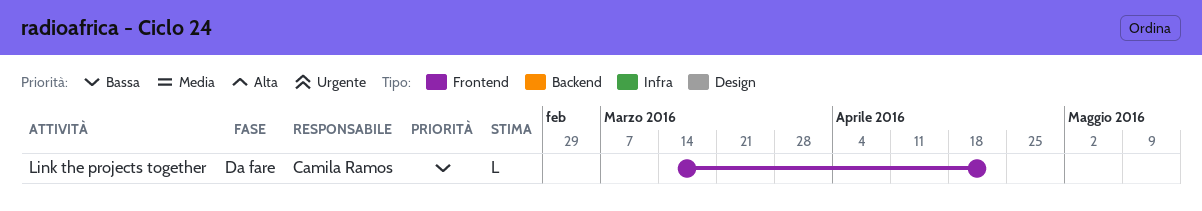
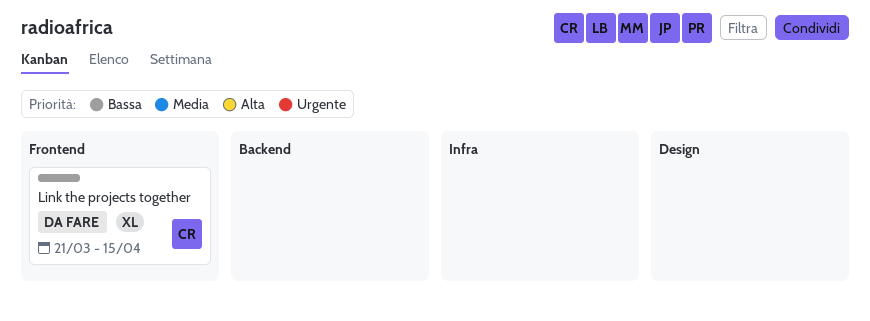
Link the projects together, estimate: L -> XL
Link the projects together, start: Mar 14 -> Mar 21
Link the projects together, due: Apr 22 -> Apr 15

